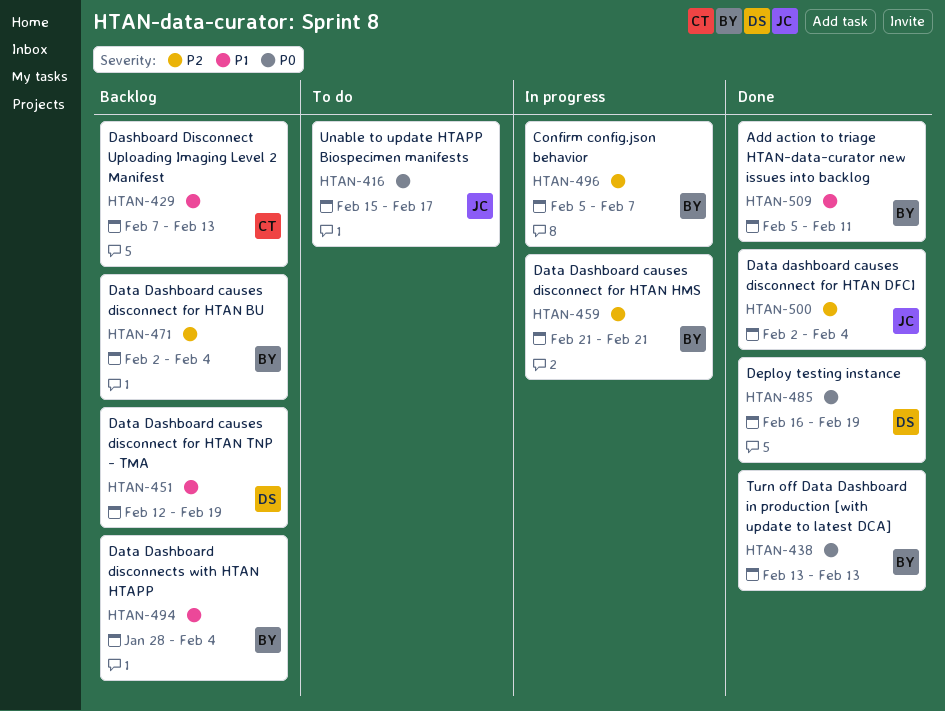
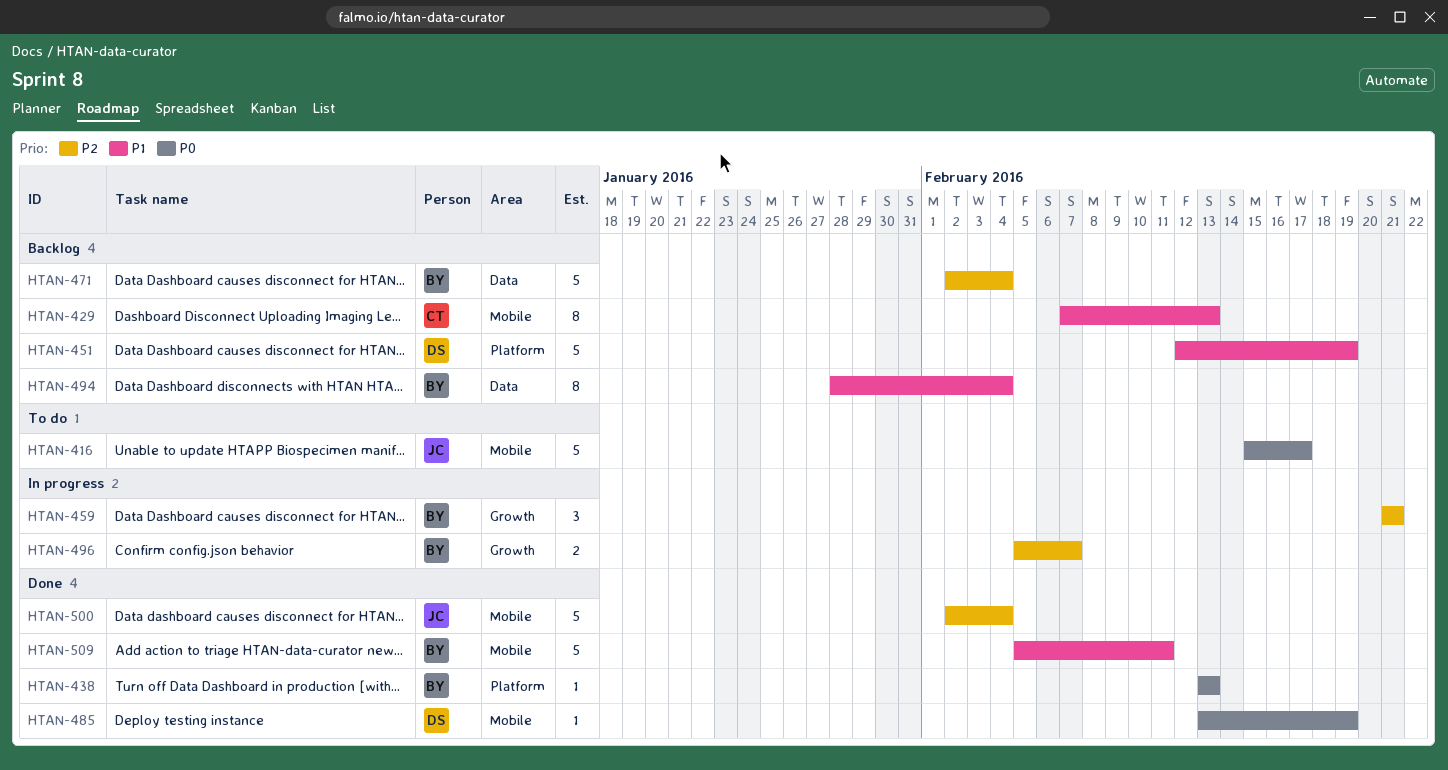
HTAN-485, start: Feb 16 -> Feb 13

